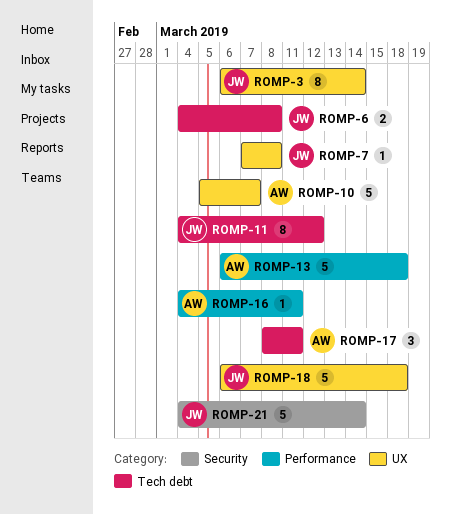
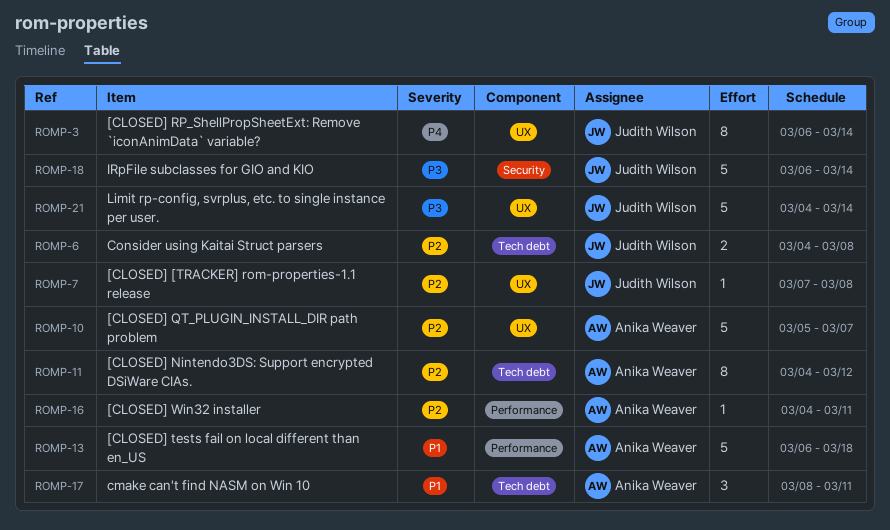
ROMP-11, owner: Judith Wilson -> Anika Weaver
ROMP-18, label: UX -> Security
ROMP-18, due: Mar 18 -> Mar 14
ROMP-21, label: Security -> UX

